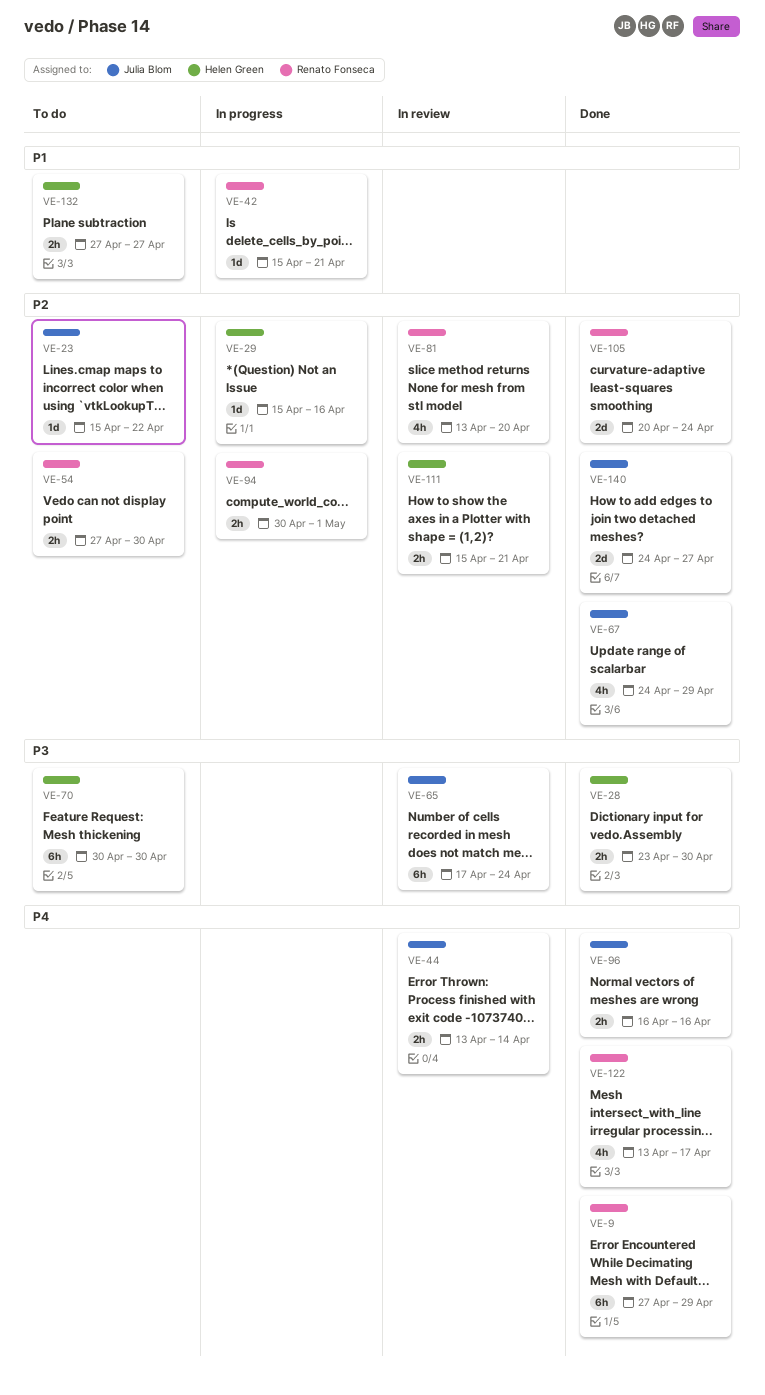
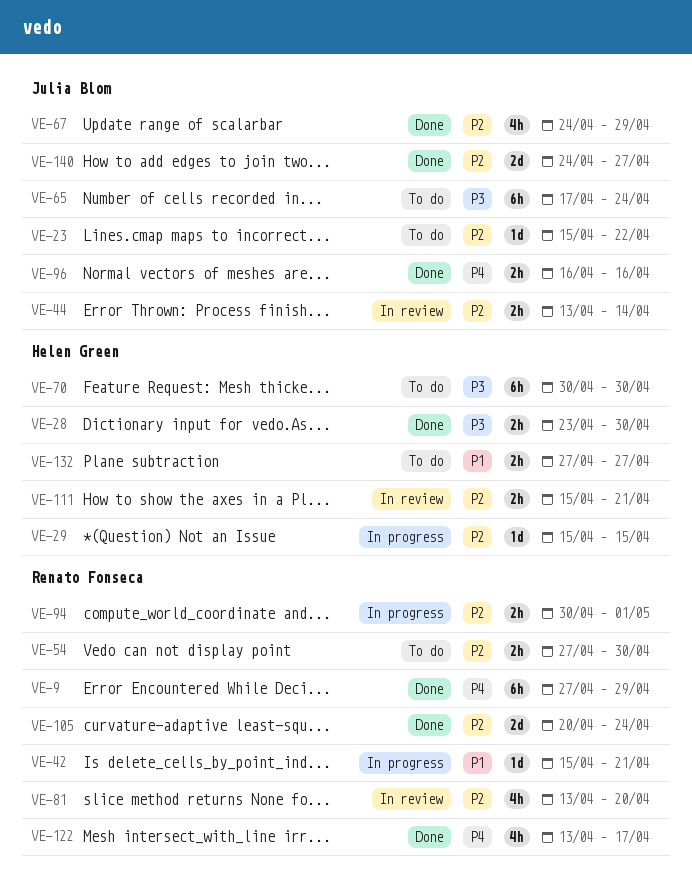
VE-29, due: Apr 16 -> Apr 15
VE-44, priority: P4 -> P2
VE-65, status: In review -> To do

